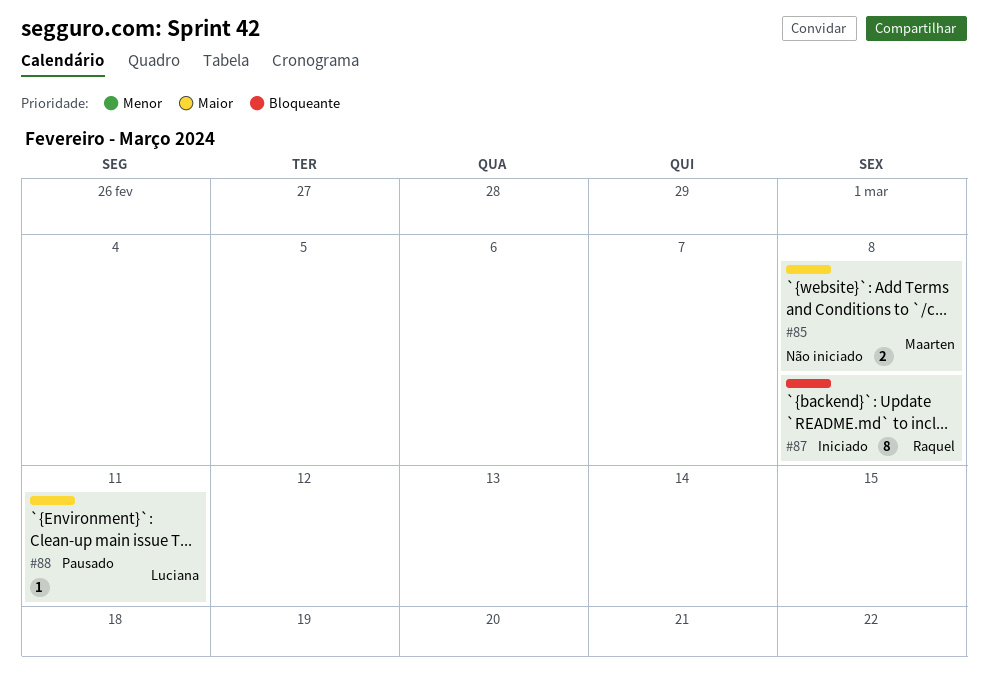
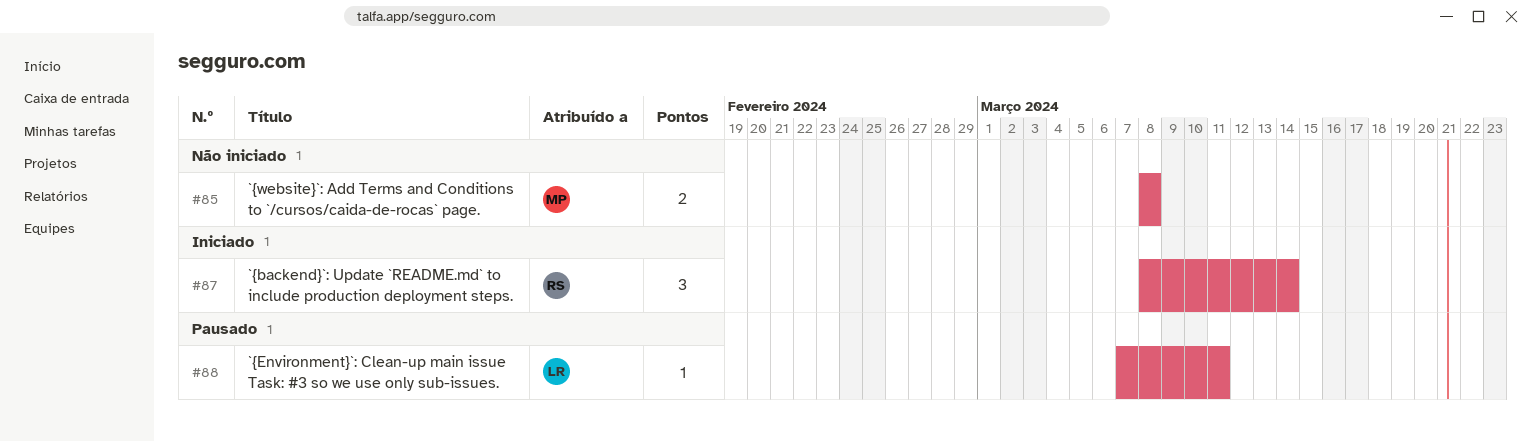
#87, estimate: 8 -> 3
#87, due: Mar 8 -> Mar 14

